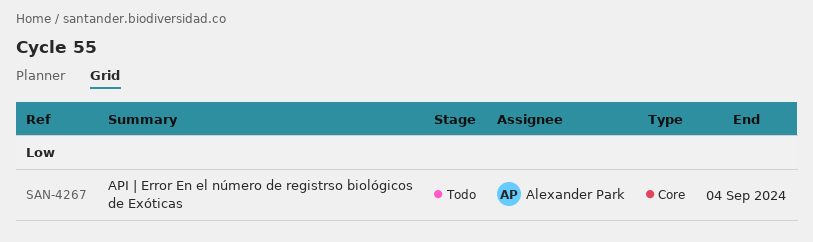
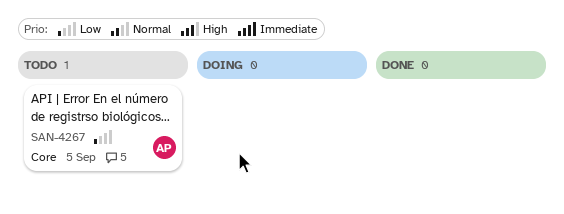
SAN-4267, due: Sep 4 -> Sep 5

